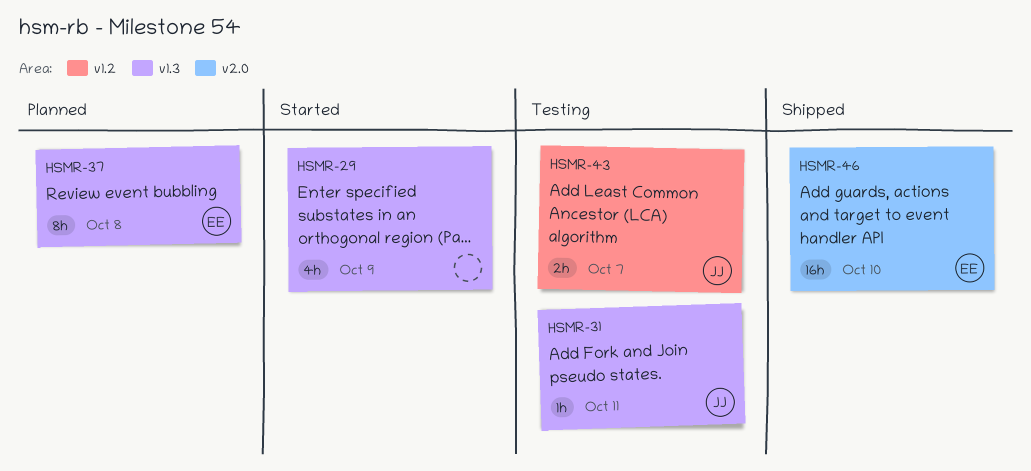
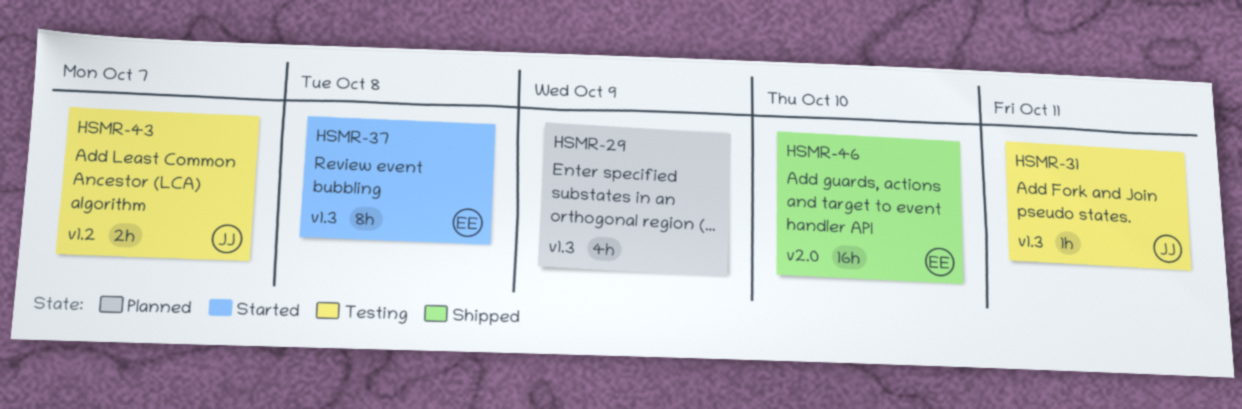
HSMR-29, status: Started -> Planned
HSMR-37, status: Planned -> Started

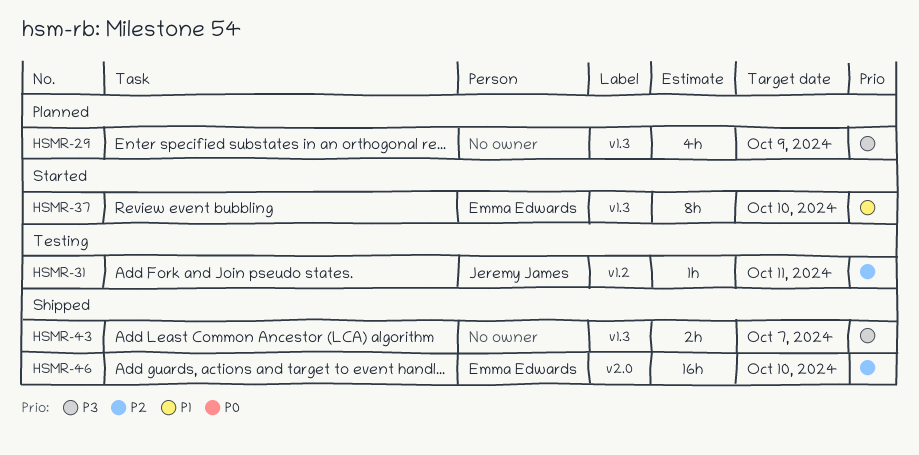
HSMR-31, label: v1.3 -> v1.2
HSMR-37, due: Oct 8 -> Oct 10
HSMR-43, status: Testing -> Shipped
HSMR-43, owner: Jeremy James -> none
HSMR-43, label: v1.2 -> v1.3

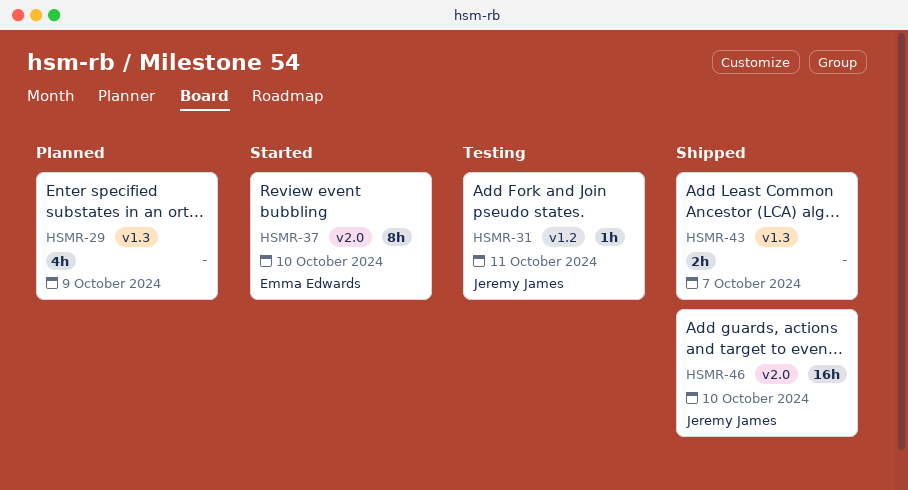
HSMR-37, label: v1.3 -> v2.0
HSMR-46, owner: Emma Edwards -> Jeremy James

